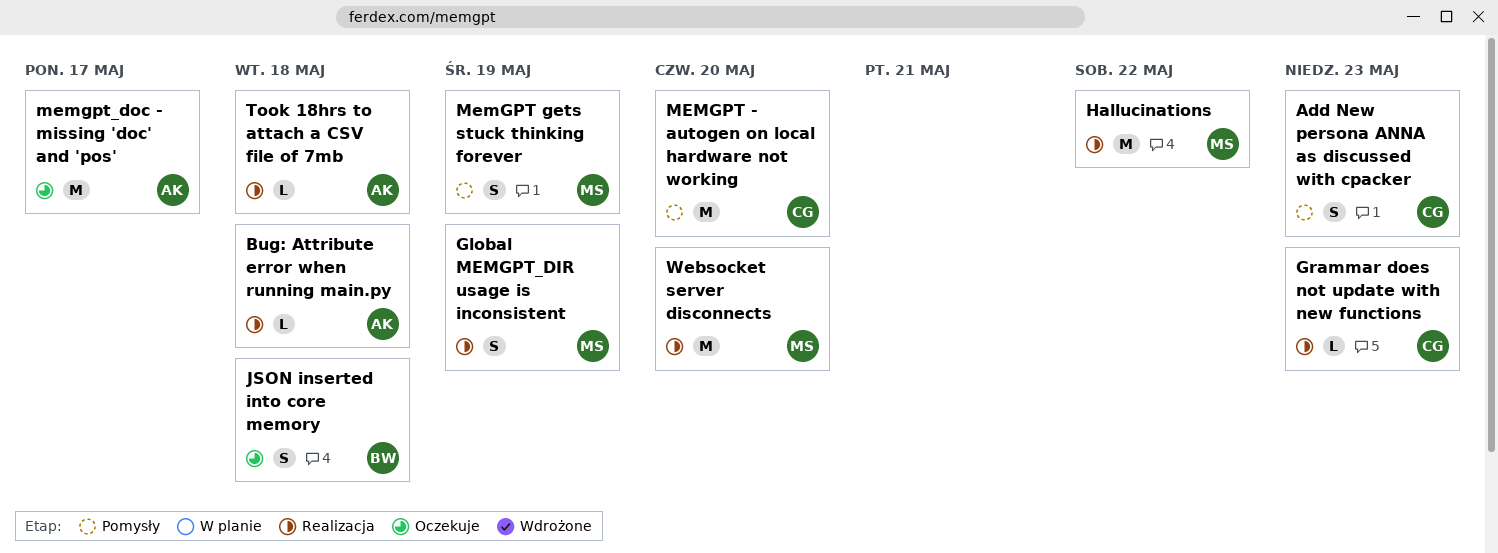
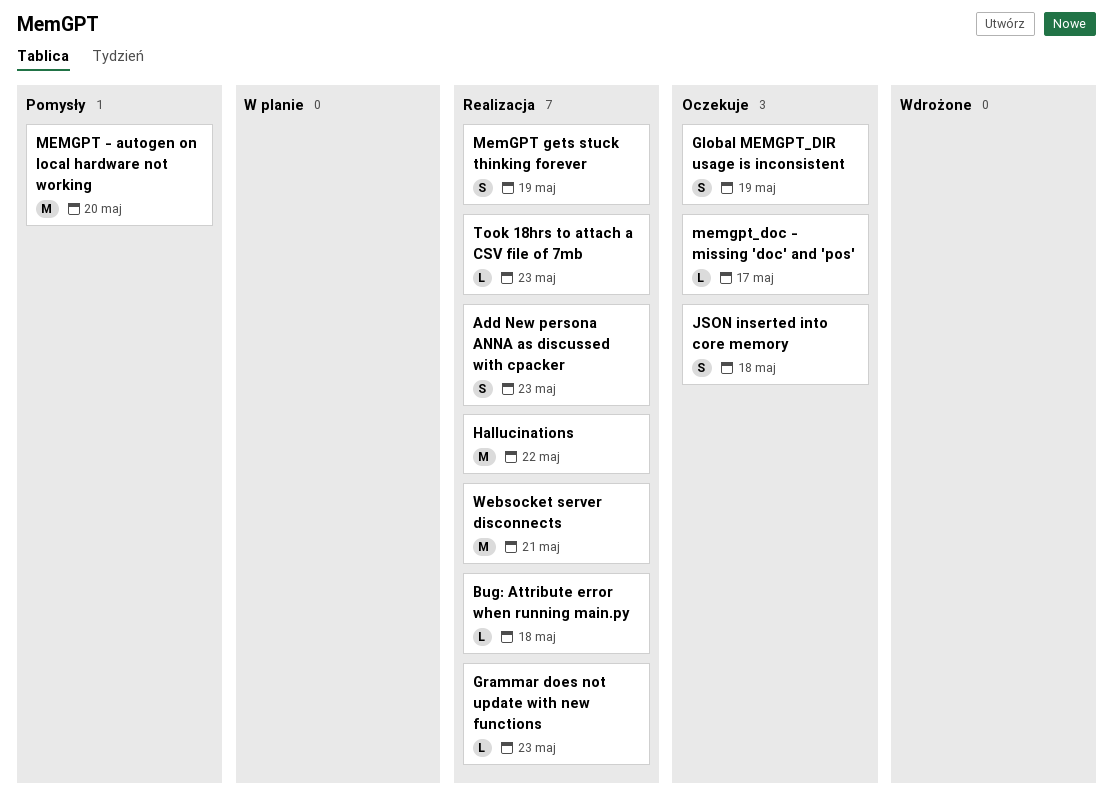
Add New persona ANNA as discussed with cpacker, status: Pomysły -> Realizacja
Global MEMGPT_DIR usage is inconsistent, status: Realizacja -> Oczekuje
MemGPT gets stuck thinking forever, status: Pomysły -> Realizacja
memgpt_doc - missing 'doc' and 'pos', estimate: M -> L
Took 18hrs to attach a CSV file of 7mb, due: May 18 -> May 23
Websocket server disconnects, due: May 20 -> May 21

